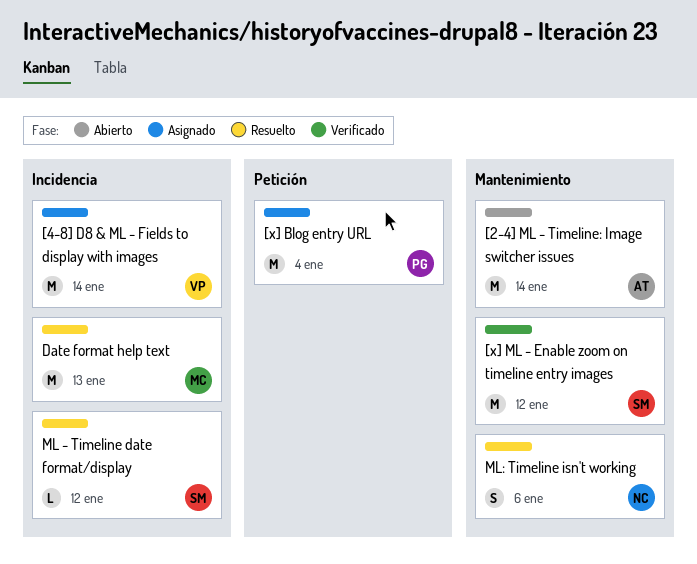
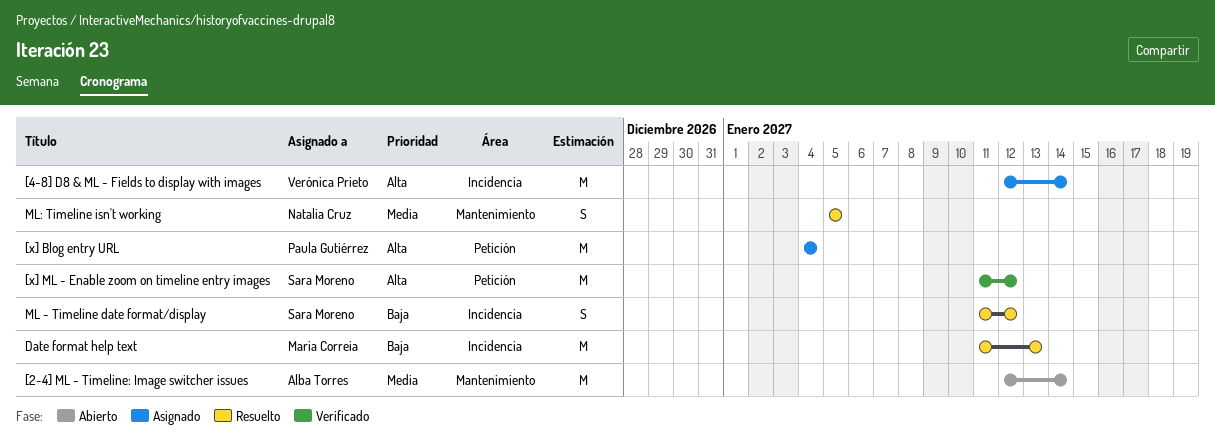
[x] ML - Enable zoom on timeline entry images, label: Mantenimiento -> Petición
ML - Timeline date format/display, estimate: L -> S
ML: Timeline isn't working, due: Jan 6 -> Jan 5

